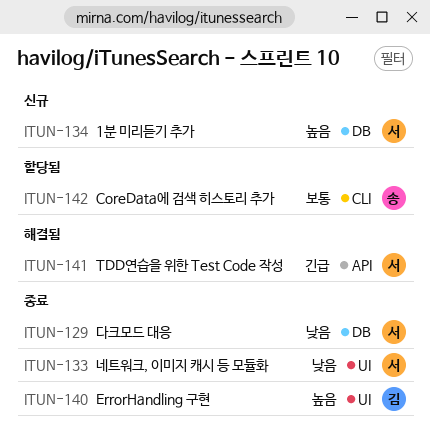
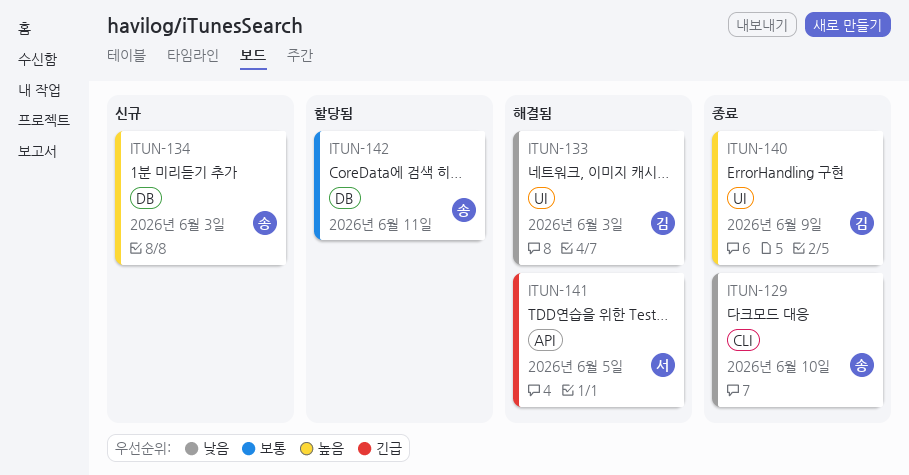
ITUN-129, owner: 서 -> 송
ITUN-129, label: DB -> CLI
ITUN-133, status: 종료 -> 해결됨
ITUN-133, owner: 서 -> 김
ITUN-134, owner: 서 -> 송
ITUN-142, label: CLI -> DB

